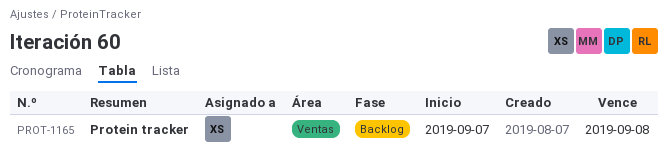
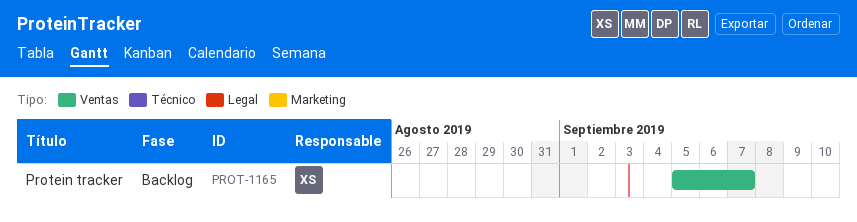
PROT-1165, start: Sep 7 -> Sep 5
PROT-1165, due: Sep 8 -> Sep 7

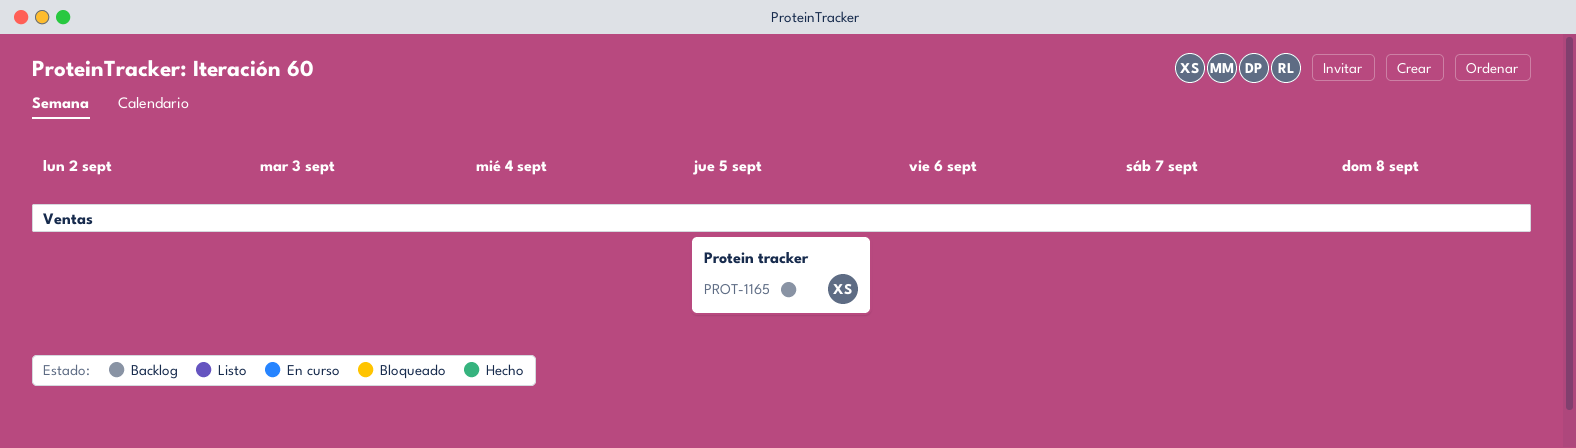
PROT-1165, due: Sep 7 -> Sep 5

